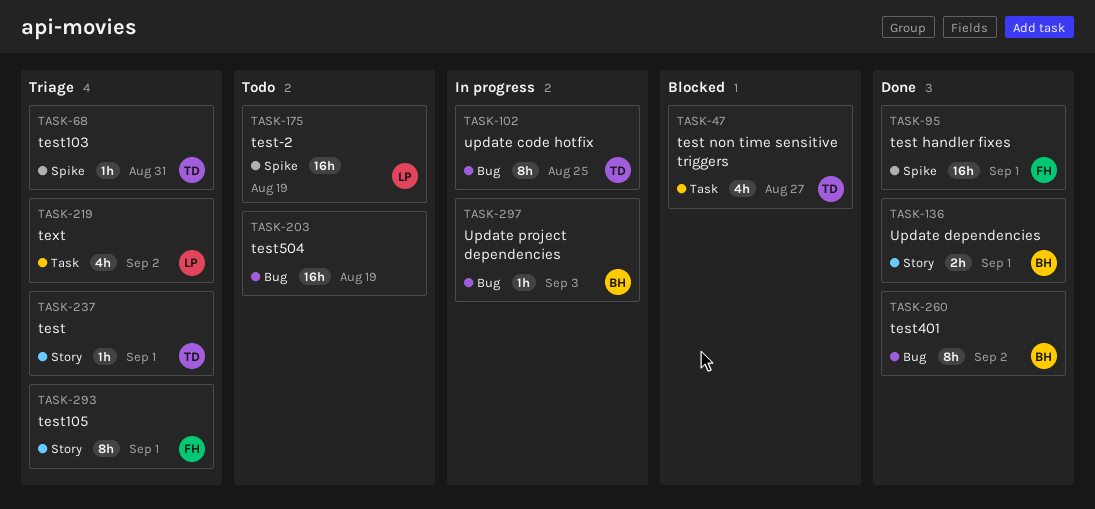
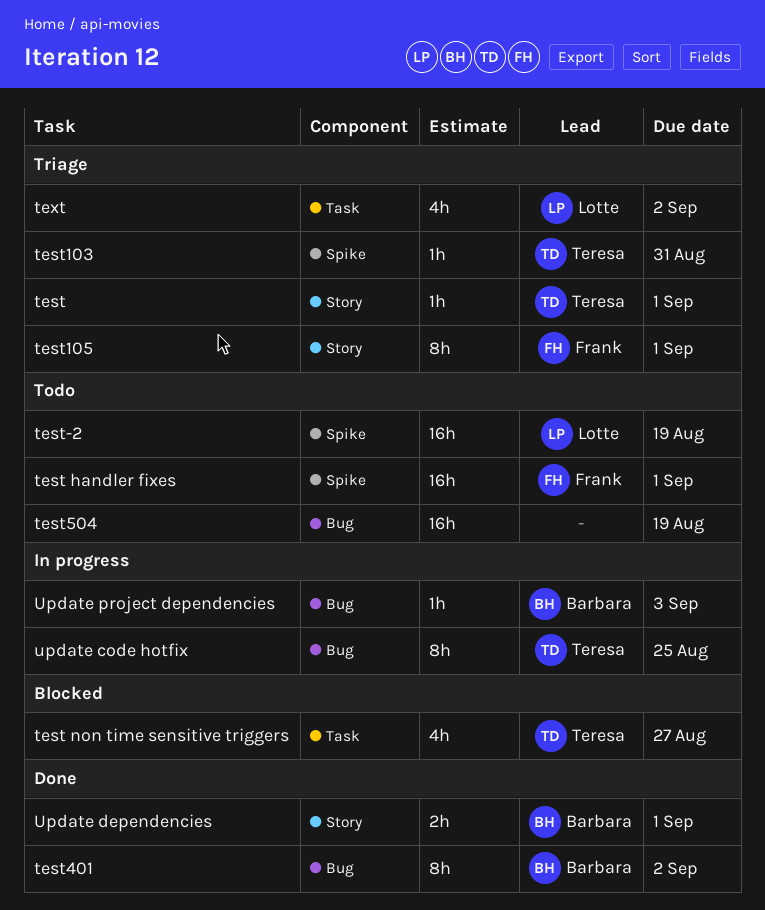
test handler fixes, status: Done -> Todo

